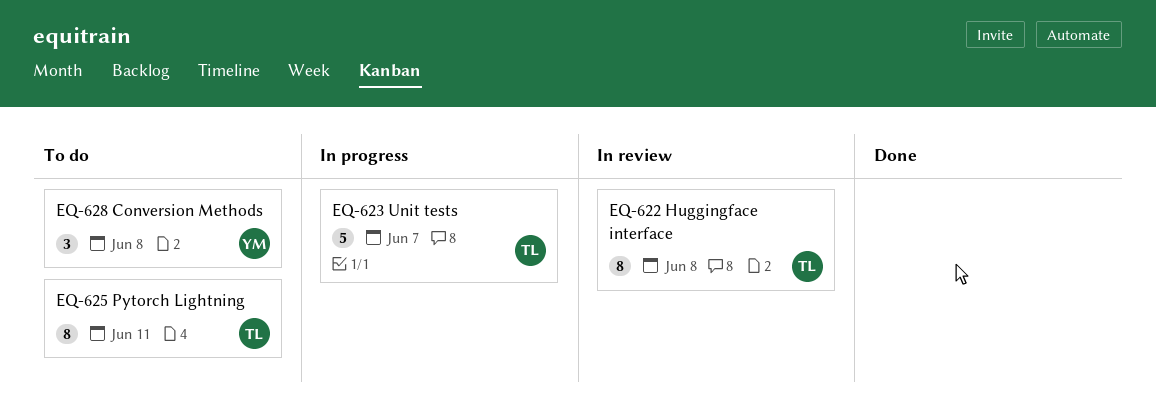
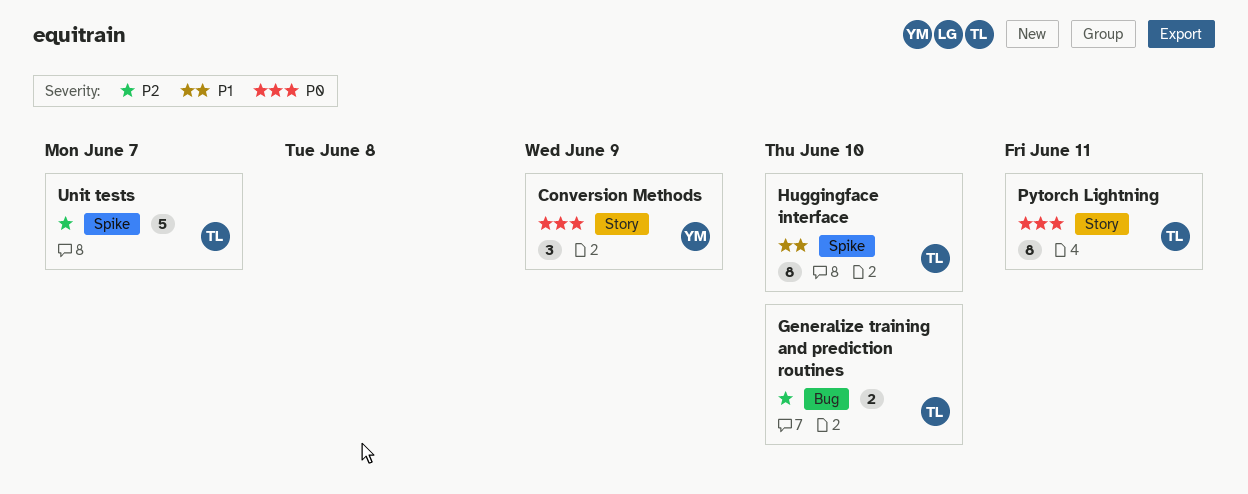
Conversion Methods, due: Jun 8 -> Jun 9
Generalize training and prediction routines: none -> present
Huggingface interface, due: Jun 8 -> Jun 10

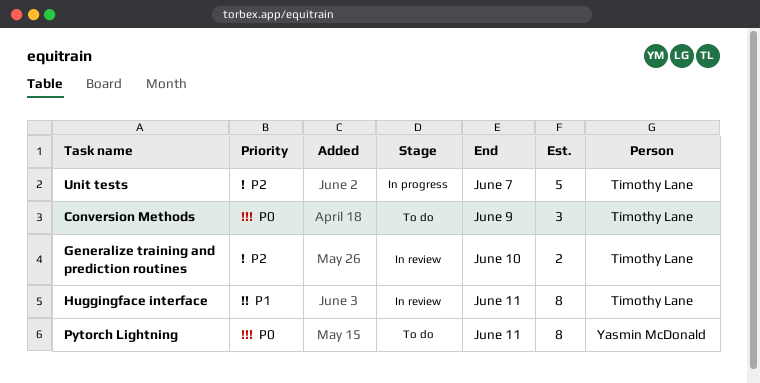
Conversion Methods, owner: Yasmin McDonald -> Timothy Lane
Huggingface interface, due: Jun 10 -> Jun 11
Pytorch Lightning, owner: Timothy Lane -> Yasmin McDonald

